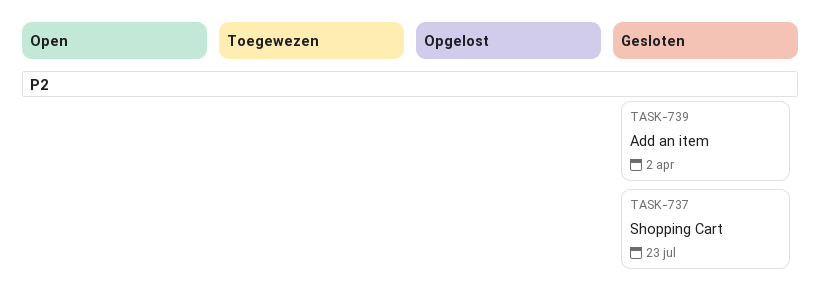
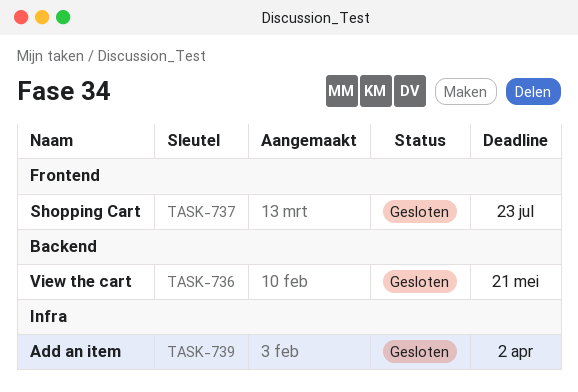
TASK-736: none -> present

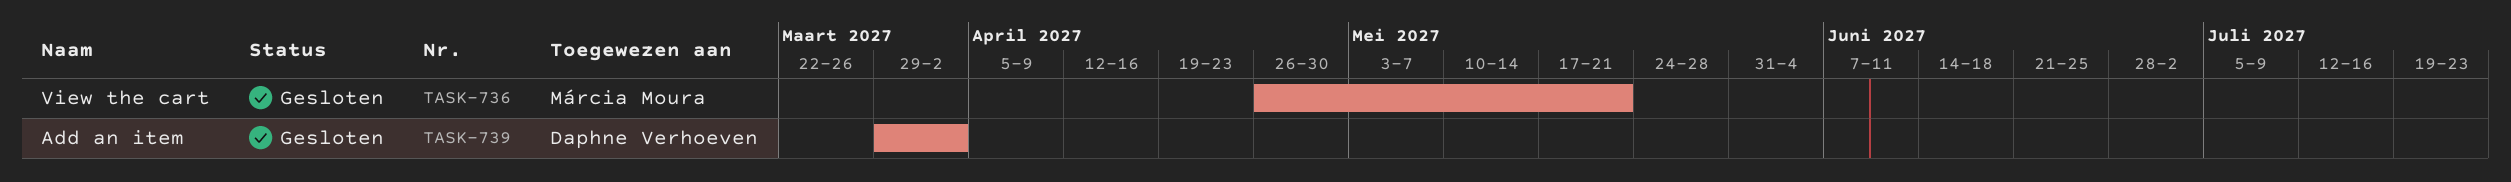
TASK-737: present -> none

